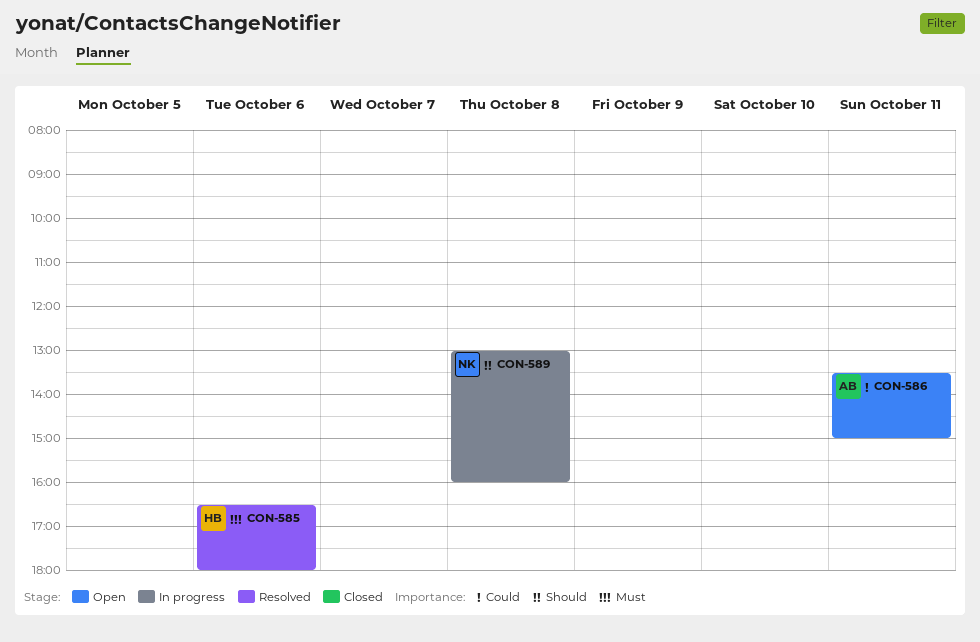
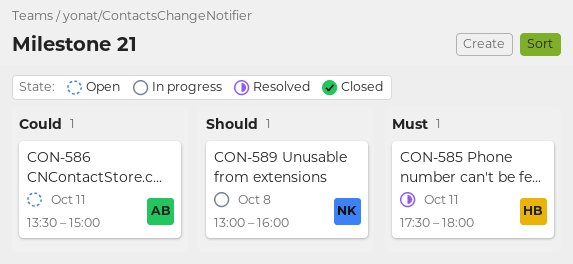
CON-585, day: Oct 6 -> Oct 11
CON-585, begins: 16:30 -> 17:30

